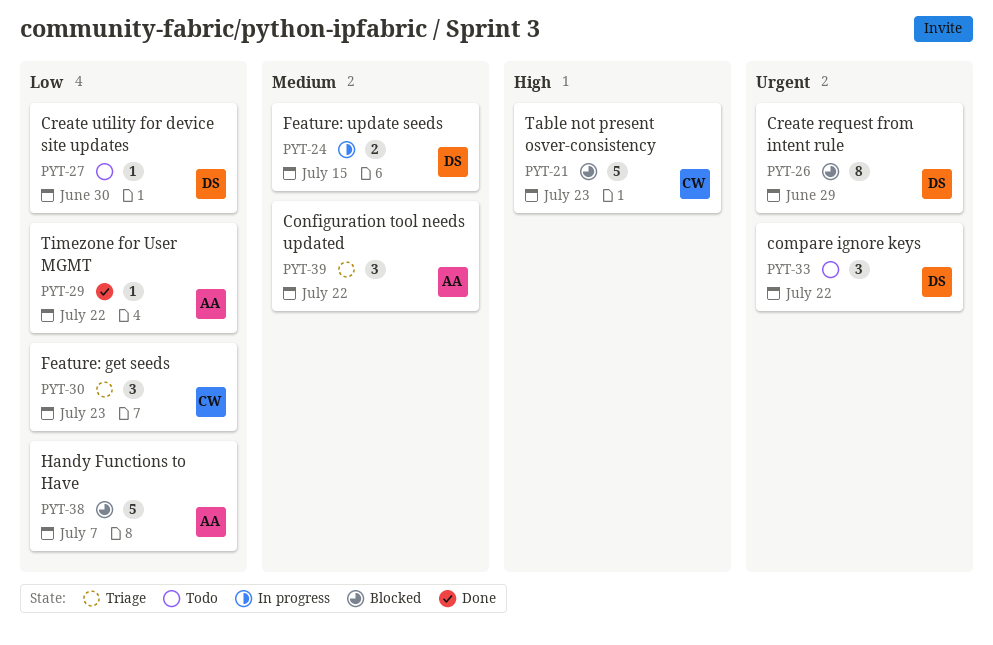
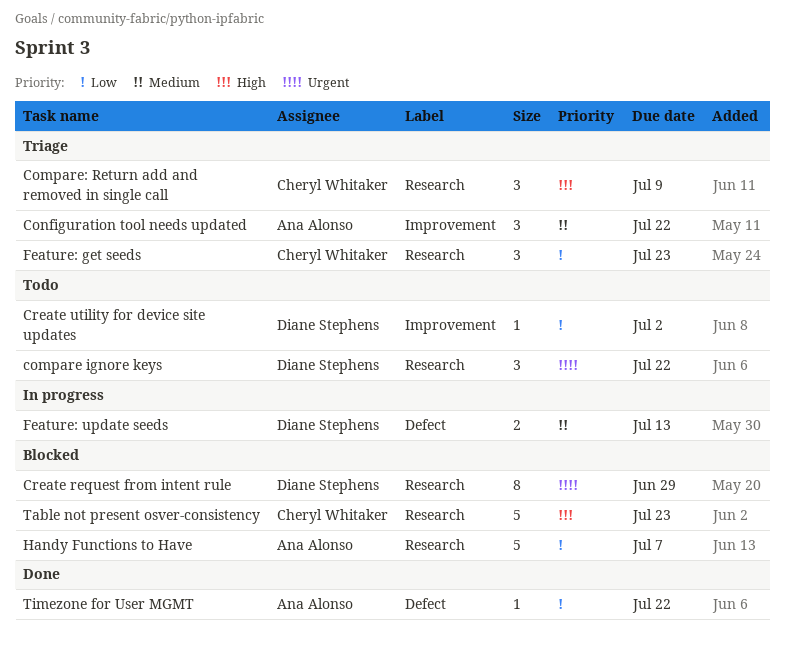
Compare: Return add and removed in single call: none -> present
Create utility for device site updates, due: Jun 30 -> Jul 2
Feature: update seeds, due: Jul 15 -> Jul 13

